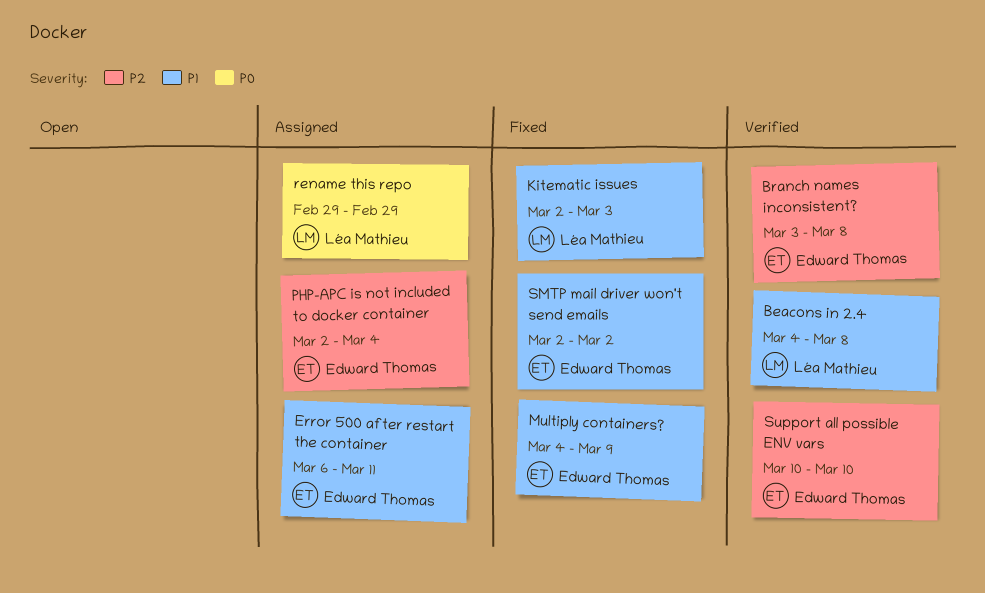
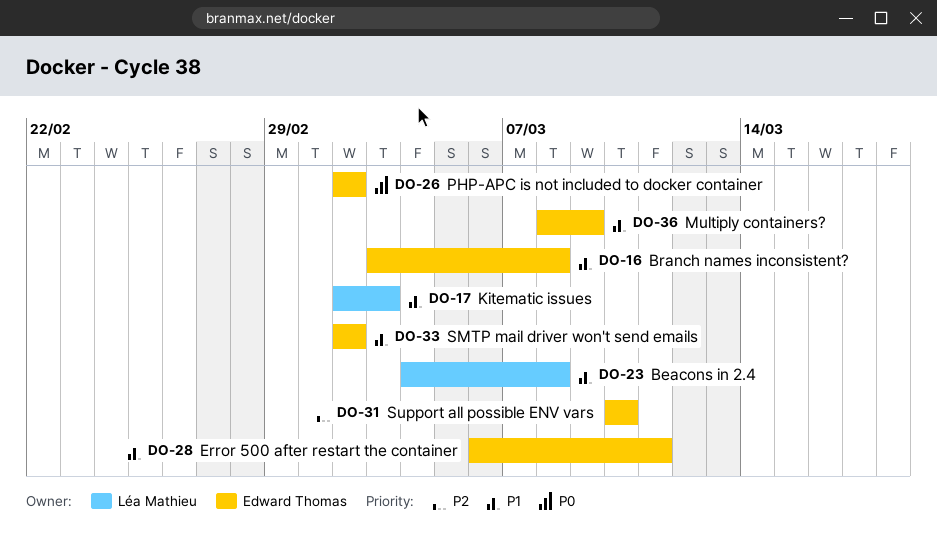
Branch names inconsistent?, priority: P2 -> P1
Multiply containers?, start: Mar 4 -> Mar 8
PHP-APC is not included to docker container, priority: P2 -> P0
PHP-APC is not included to docker container, due: Mar 4 -> Mar 2
rename this repo: present -> none

